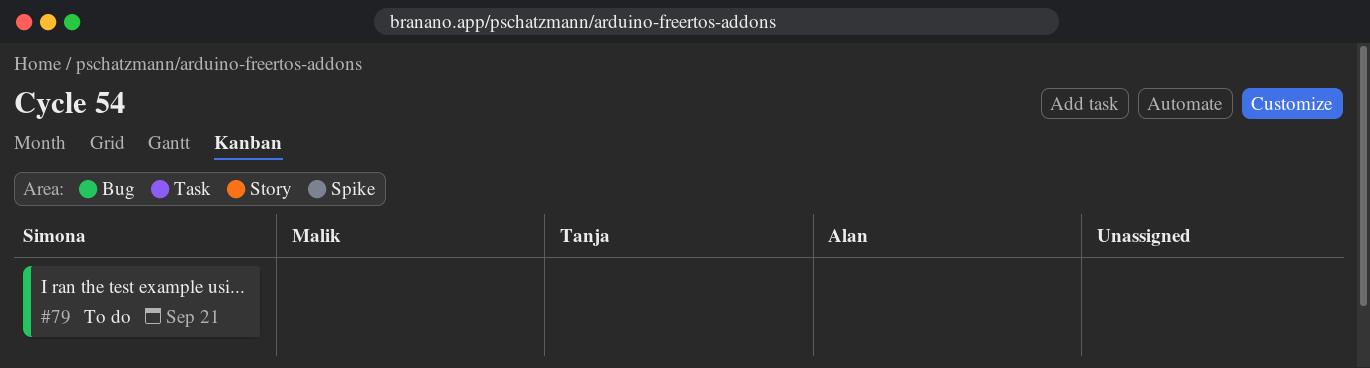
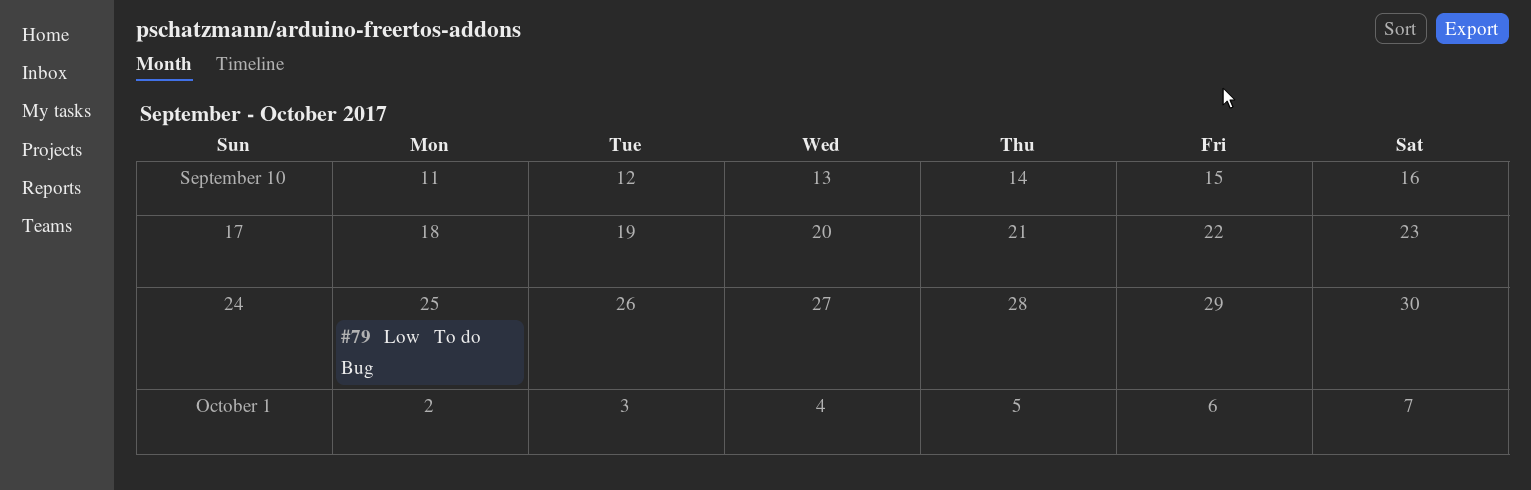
#79, due: Sep 21 -> Sep 25

